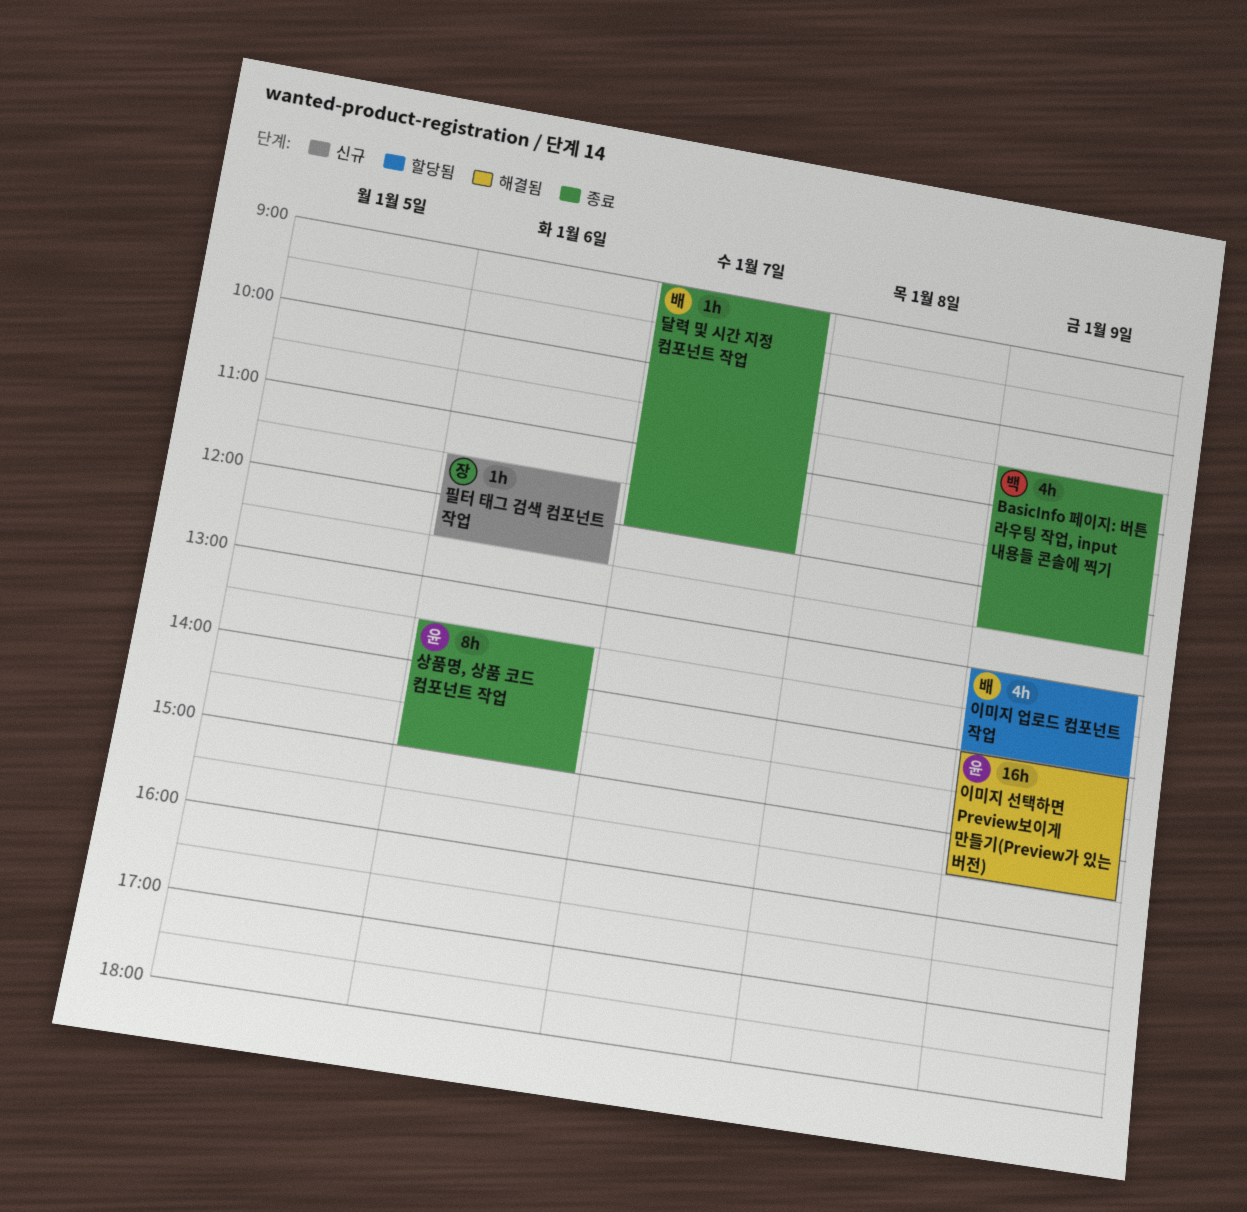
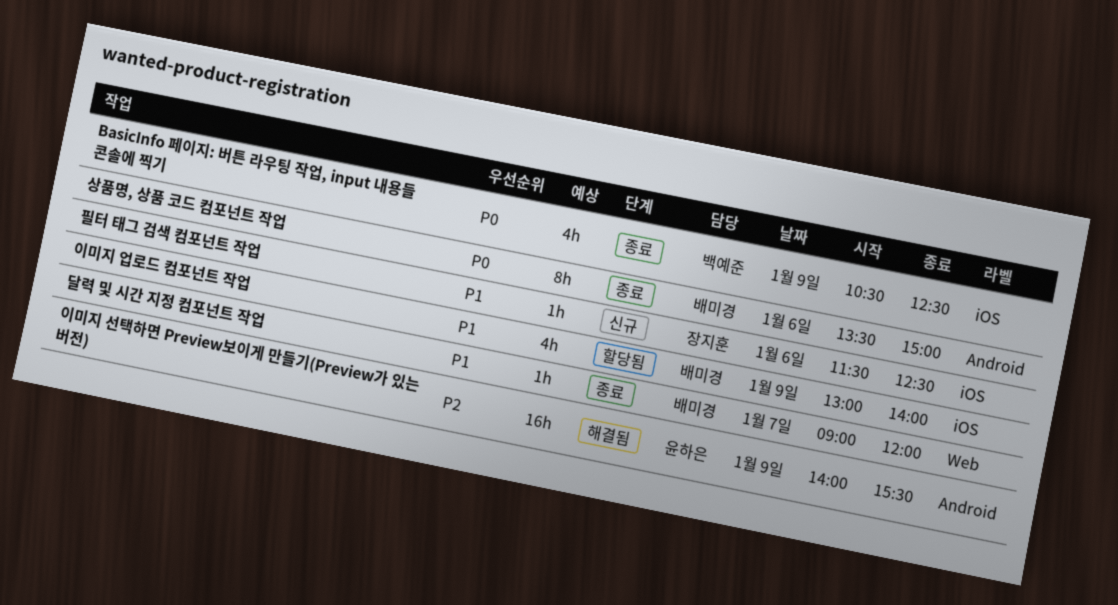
상품명, 상품 코드 컴포넌트 작업, owner: 윤하은 -> 배미경

